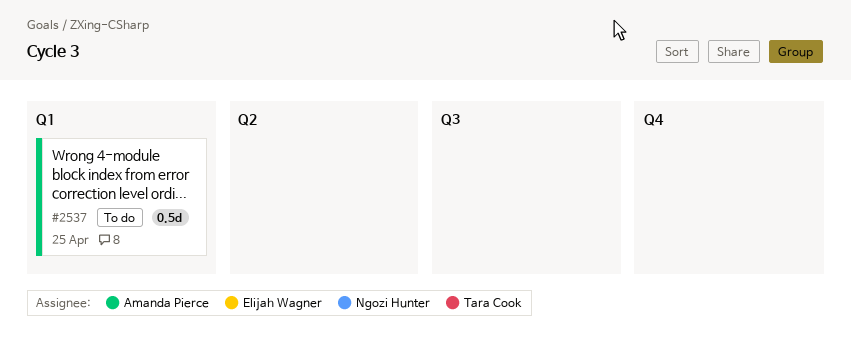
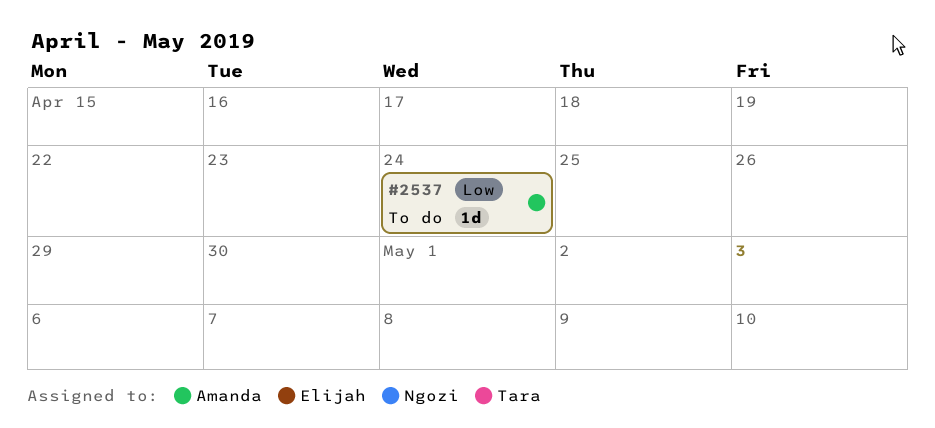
#2537, estimate: 0.5d -> 1d
#2537, due: Apr 25 -> Apr 24

